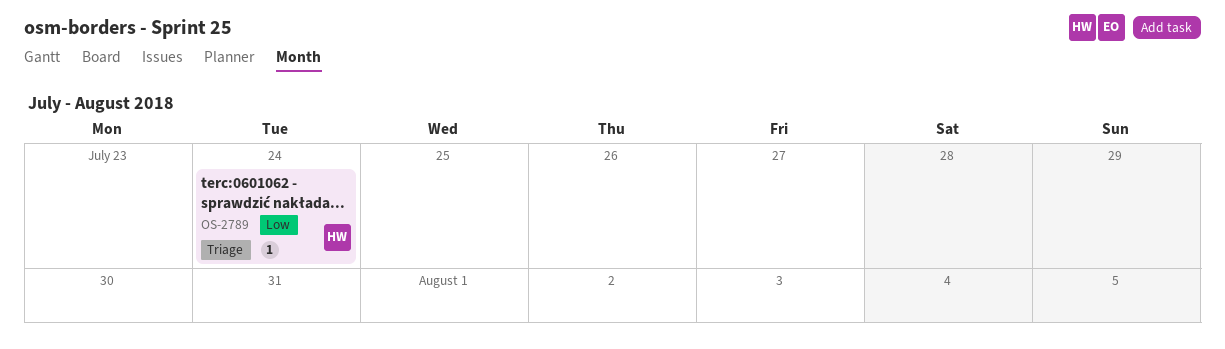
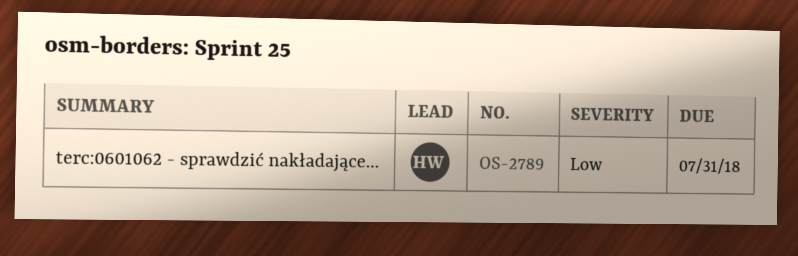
OS-2789, due: Jul 24 -> Jul 31

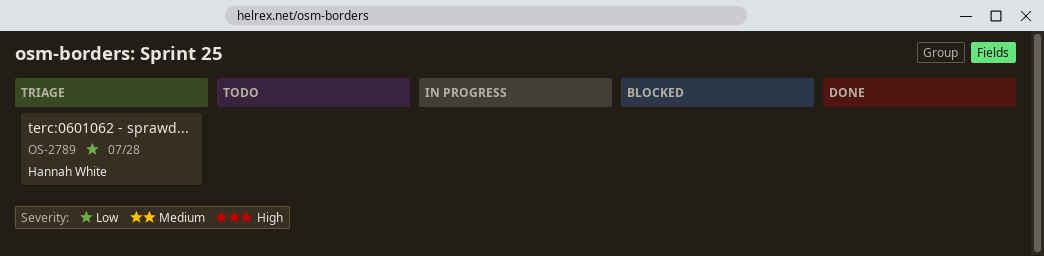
OS-2789, due: Jul 31 -> Jul 28

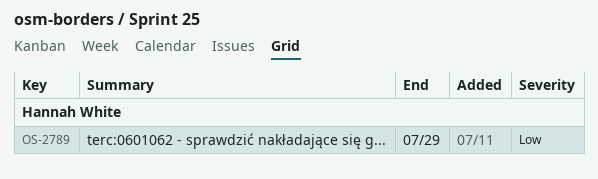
OS-2789, due: Jul 28 -> Jul 29

